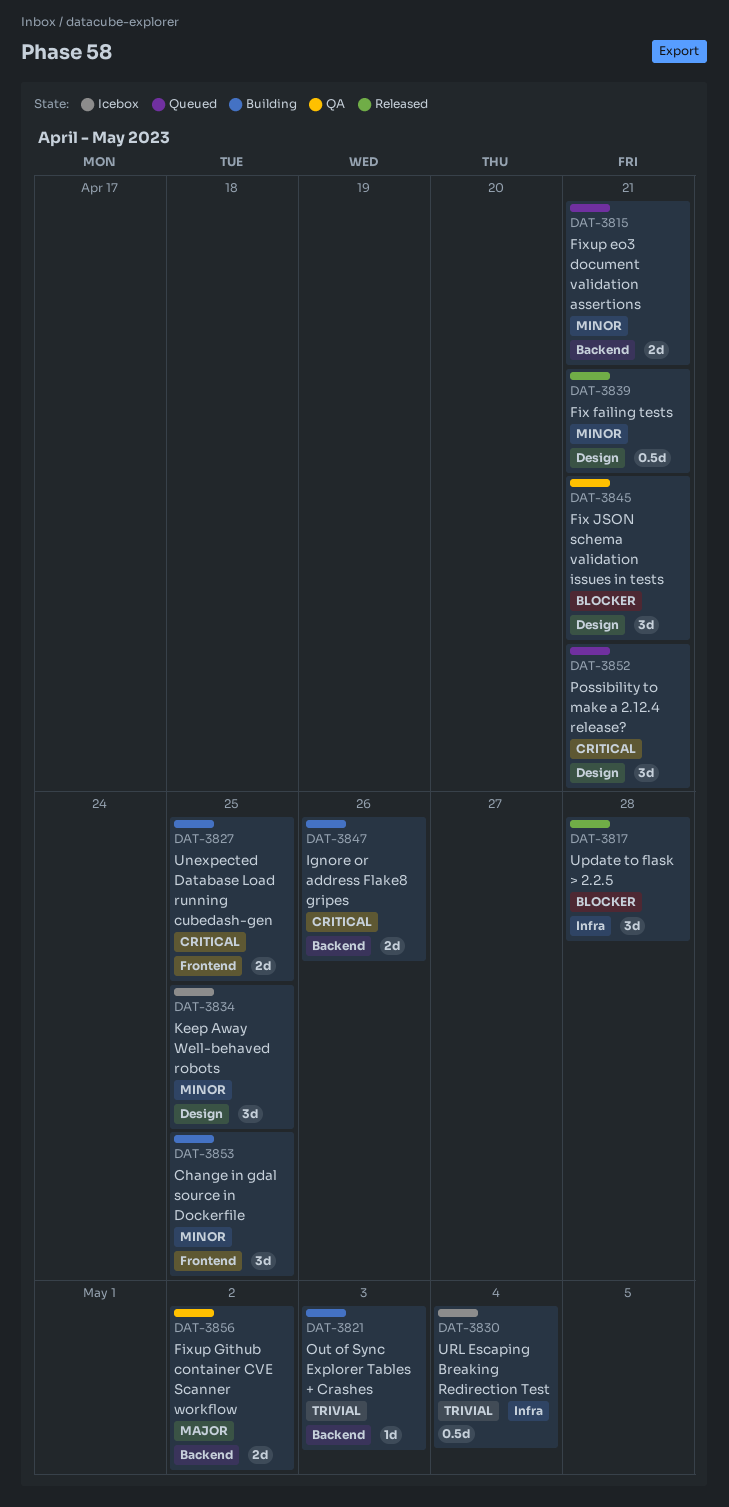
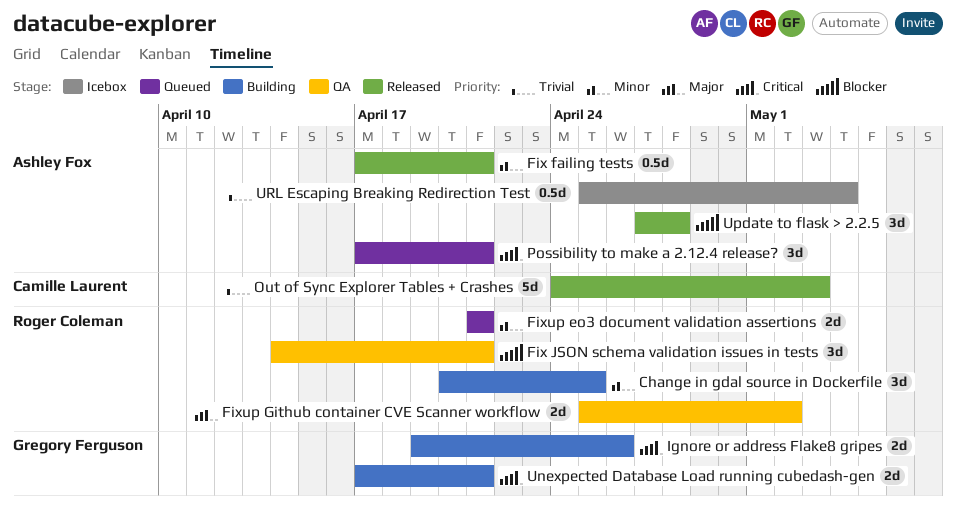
Keep Away Well-behaved robots: present -> none
Out of Sync Explorer Tables + Crashes, status: Building -> Released
Out of Sync Explorer Tables + Crashes, estimate: 1d -> 5d
Unexpected Database Load running cubedash-gen, due: Apr 25 -> Apr 21

